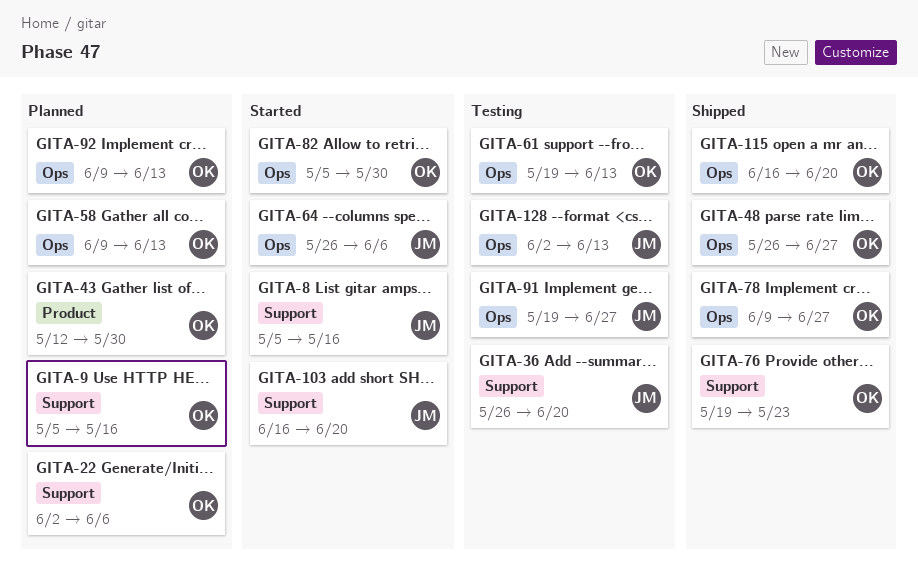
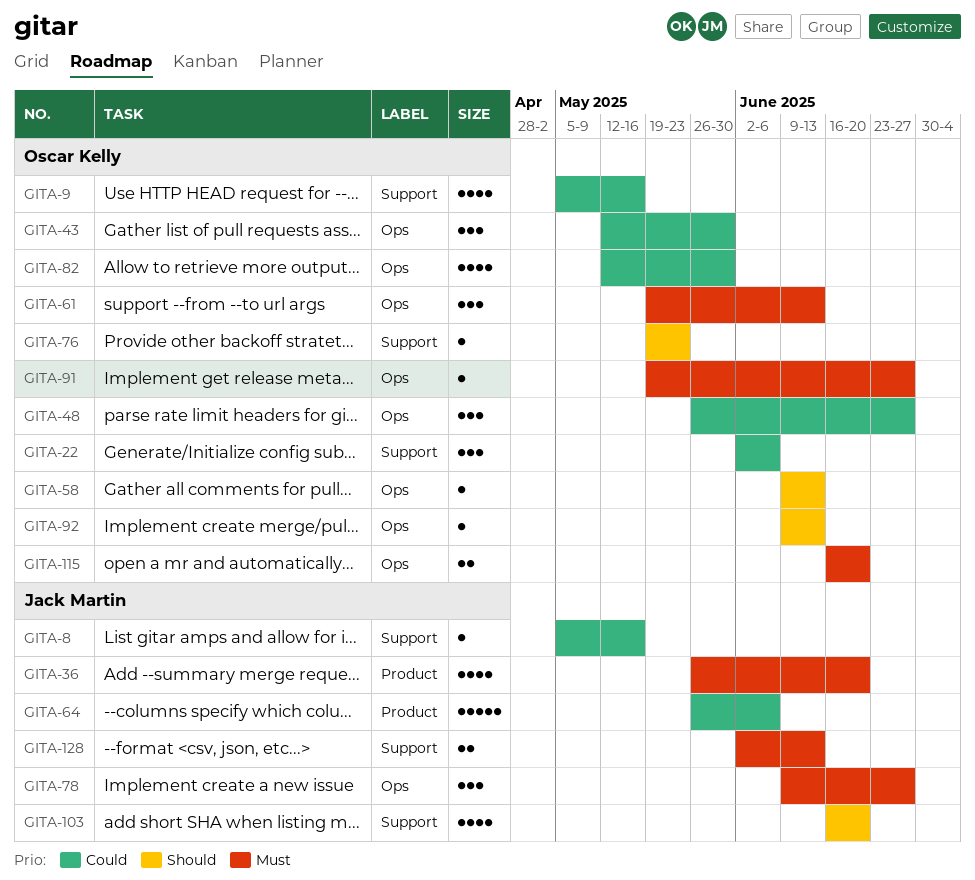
GITA-36, label: Support -> Product
GITA-43, label: Product -> Ops
GITA-64, label: Ops -> Product
GITA-78, owner: Oscar Kelly -> Jack Martin
GITA-82, start: May 5 -> May 12
GITA-91, owner: Jack Martin -> Oscar Kelly
GITA-128, label: Ops -> Support

